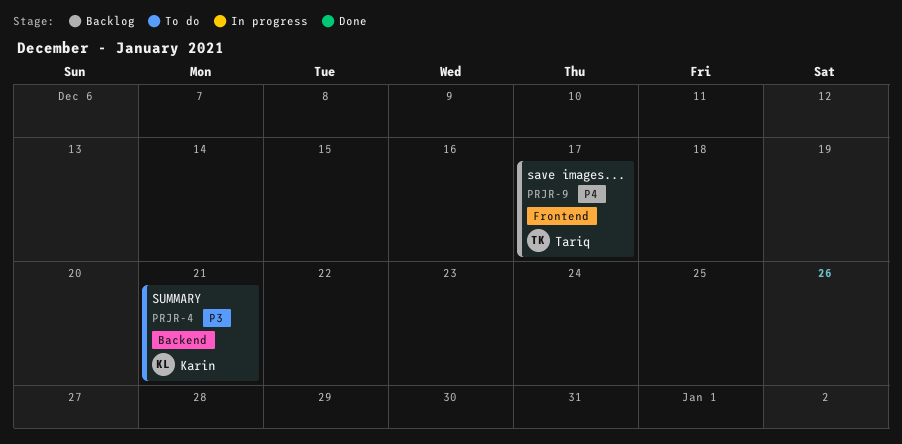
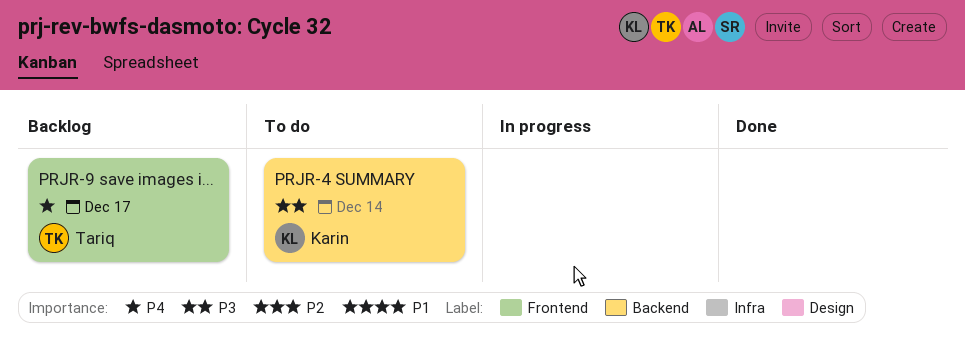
PRJR-4, due: Dec 21 -> Dec 14

